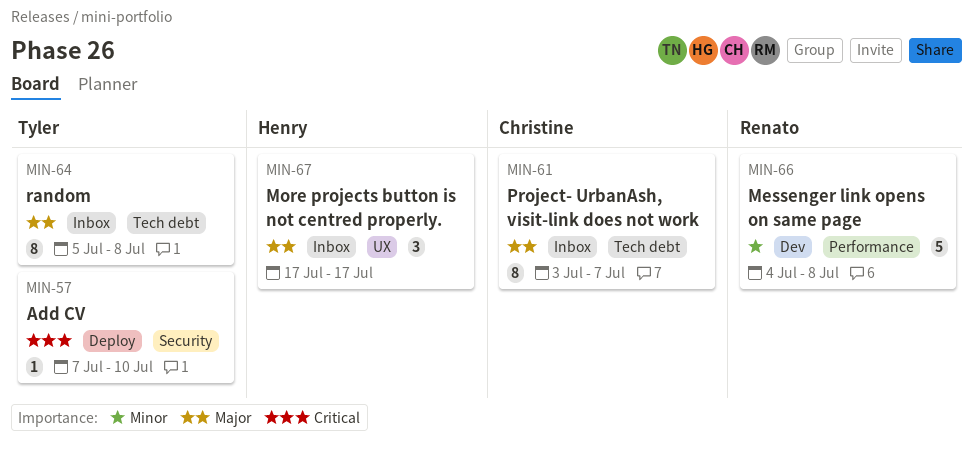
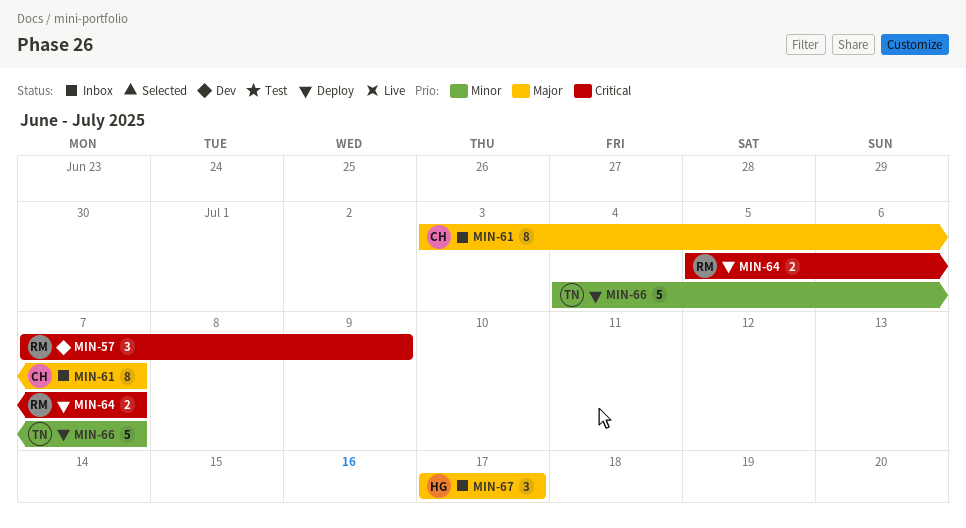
MIN-57, status: Deploy -> Dev
MIN-57, owner: Tyler -> Renato
MIN-57, estimate: 1 -> 3
MIN-57, due: Jul 10 -> Jul 9
MIN-64, status: Inbox -> Deploy
MIN-64, owner: Tyler -> Renato
MIN-64, priority: Major -> Critical
MIN-64, estimate: 8 -> 2
MIN-64, due: Jul 8 -> Jul 7
MIN-66, status: Dev -> Deploy
MIN-66, owner: Renato -> Tyler
MIN-66, due: Jul 8 -> Jul 7

